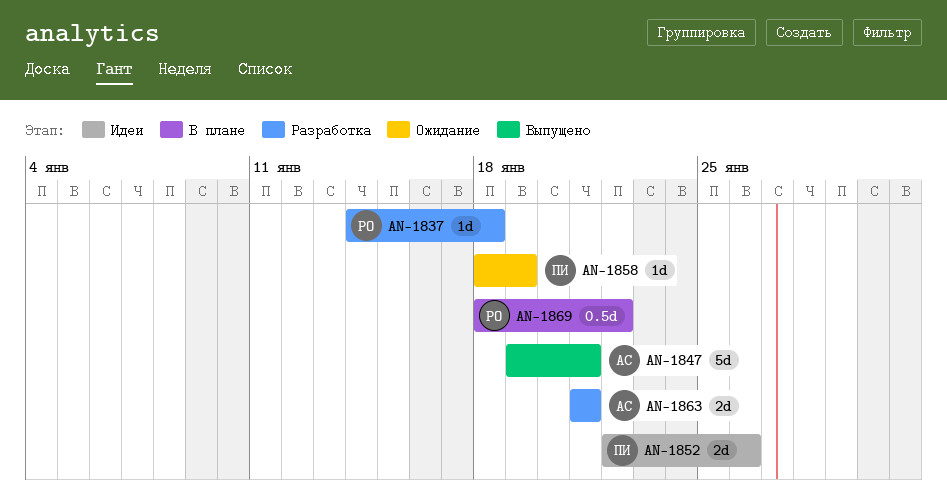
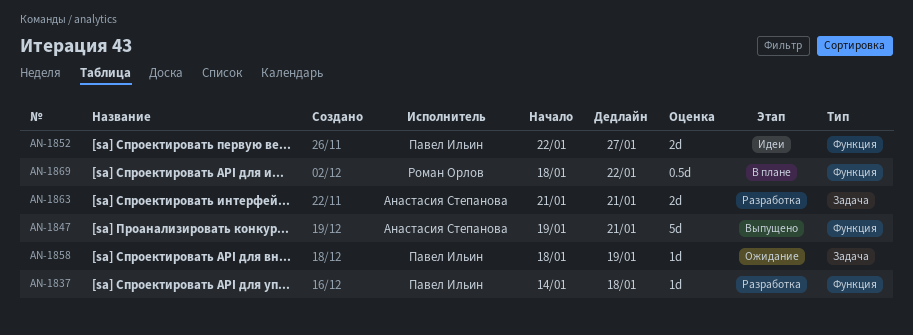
AN-1837, owner: Роман Орлов -> Павел Ильин
AN-1852, due: Jan 26 -> Jan 27

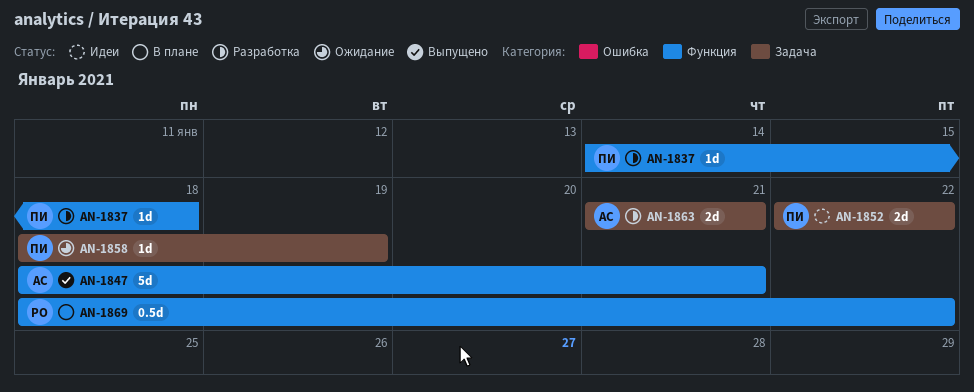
AN-1847, start: Jan 19 -> Jan 18
AN-1852, label: Функция -> Задача
AN-1852, due: Jan 27 -> Jan 22

